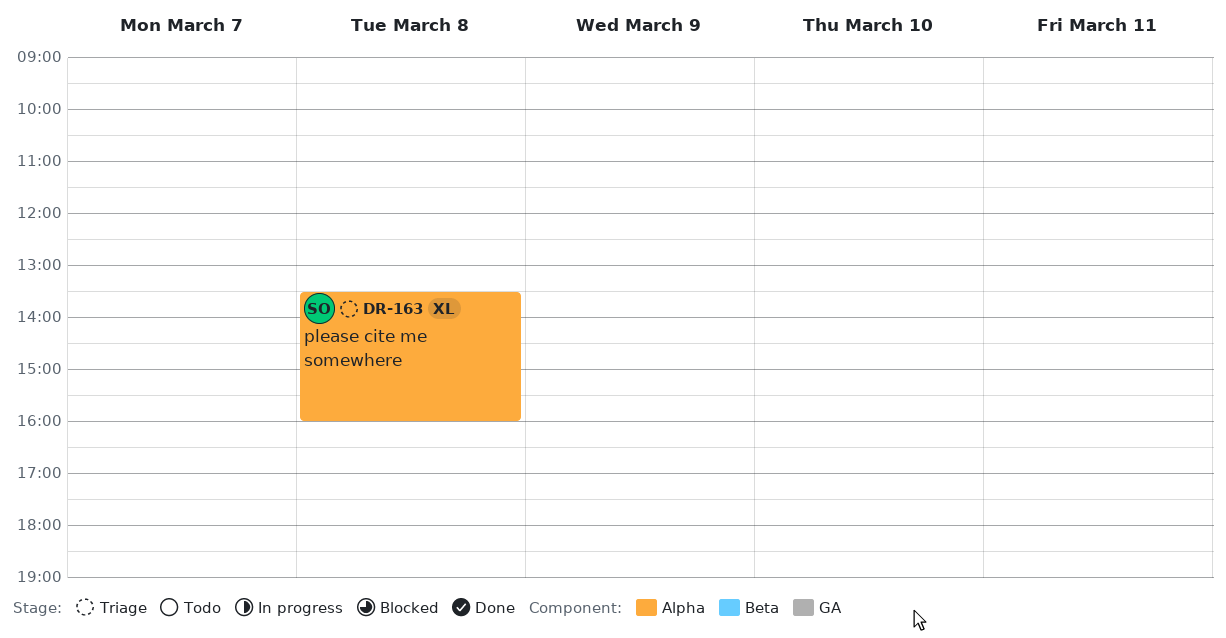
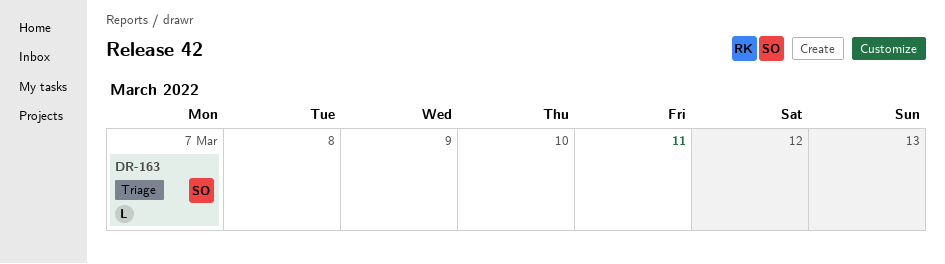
DR-163, estimate: XL -> L
DR-163, day: Mar 8 -> Mar 7

